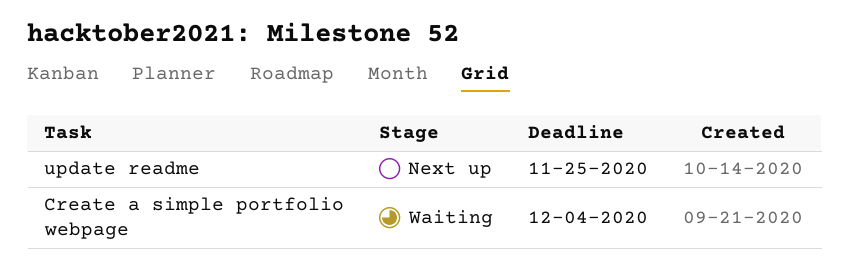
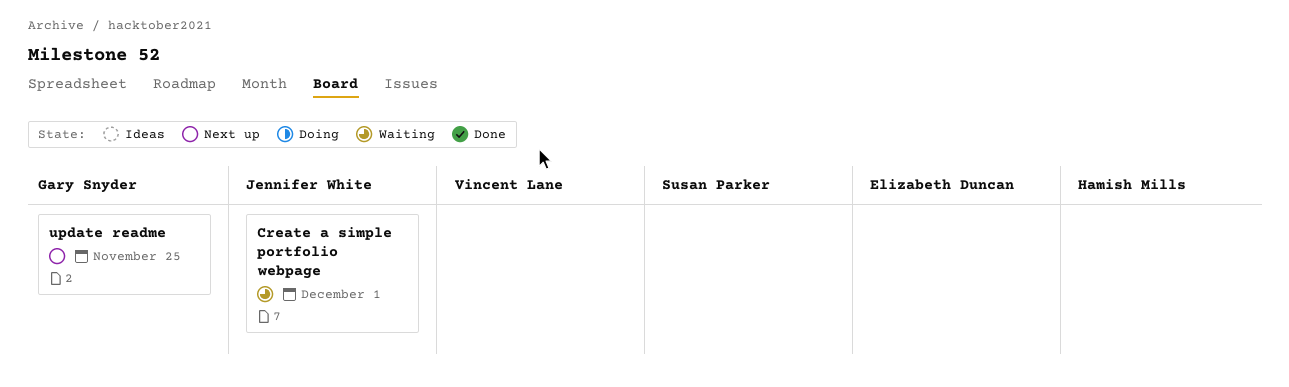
Create a simple portfolio webpage, due: Dec 4 -> Dec 1

